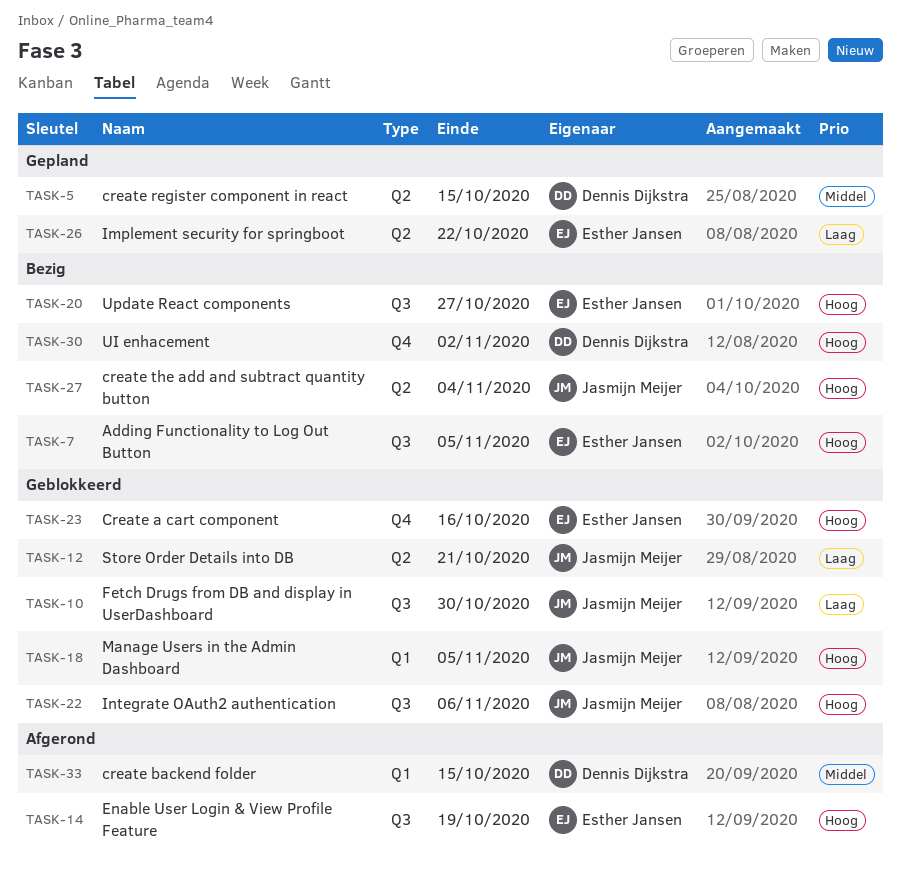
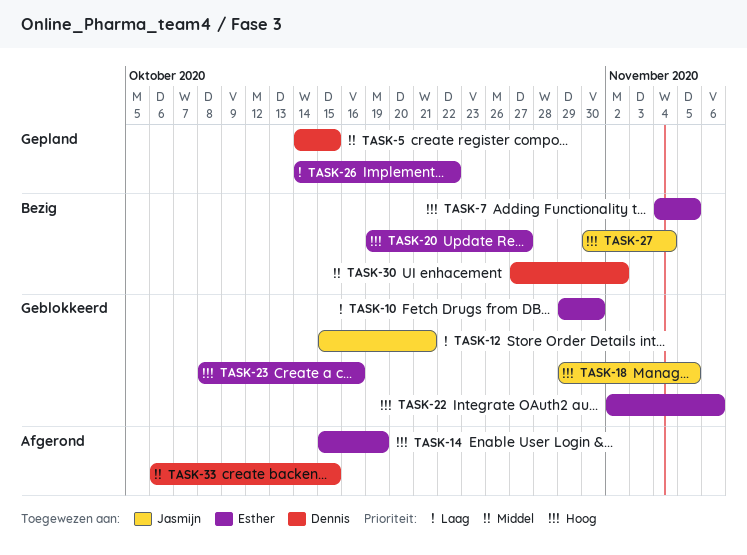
TASK-10, owner: Jasmijn Meijer -> Esther Jansen
TASK-22, owner: Jasmijn Meijer -> Esther Jansen
TASK-30, priority: Hoog -> Middel

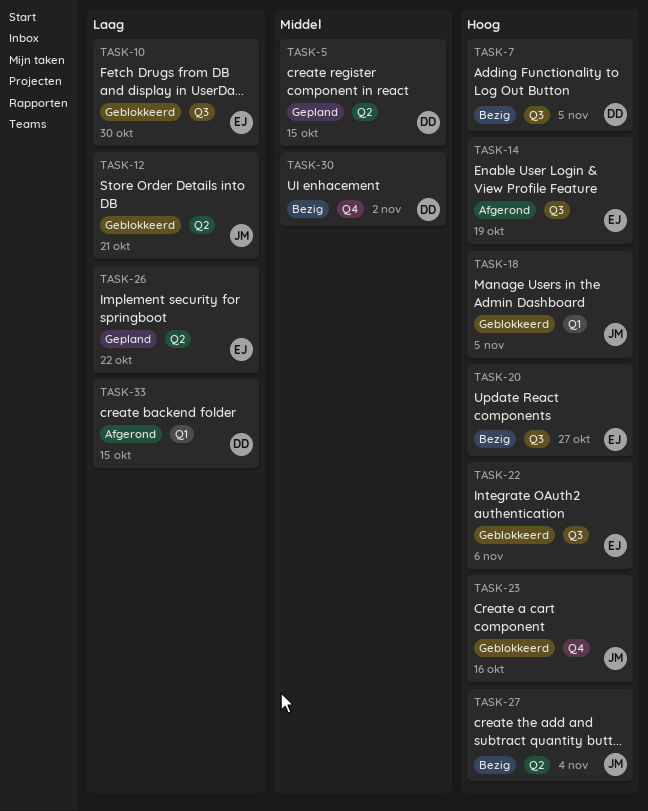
TASK-7, owner: Esther -> Dennis
TASK-23, owner: Esther -> Jasmijn
TASK-33, priority: Middel -> Laag

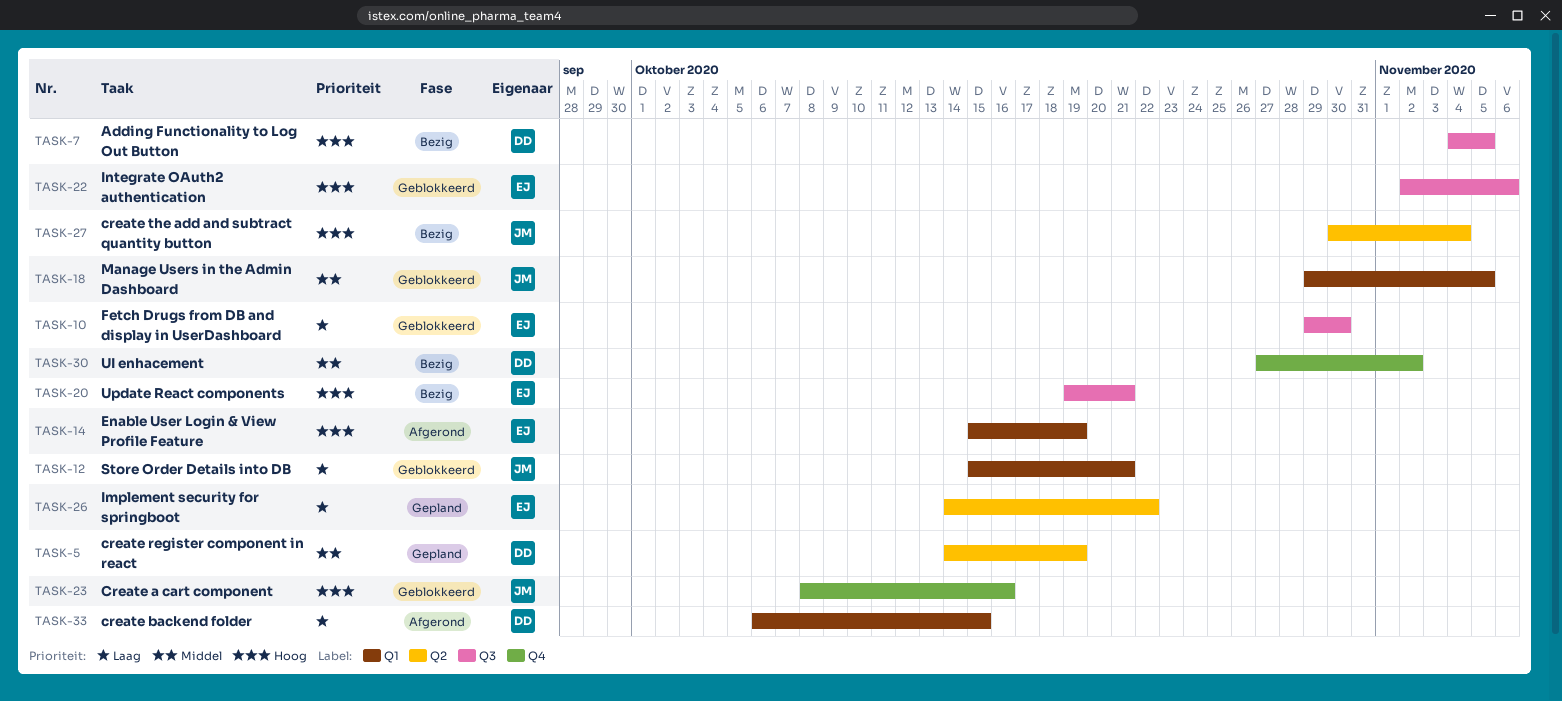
TASK-5, due: Oct 15 -> Oct 19
TASK-12, label: Q2 -> Q1
TASK-14, label: Q3 -> Q1
TASK-18, priority: Hoog -> Middel
TASK-20, due: Oct 27 -> Oct 21

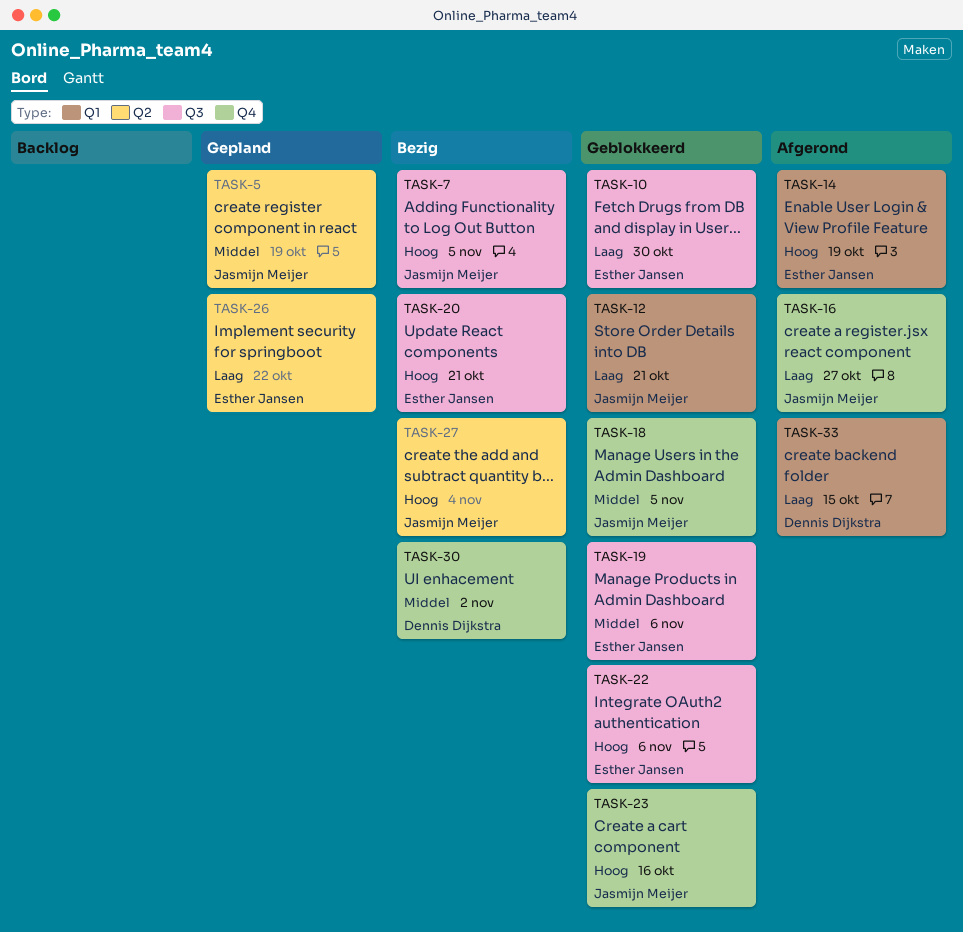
TASK-5, owner: Dennis Dijkstra -> Jasmijn Meijer
TASK-7, owner: Dennis Dijkstra -> Jasmijn Meijer
TASK-16: none -> present
TASK-18, label: Q1 -> Q4
TASK-19: none -> present

